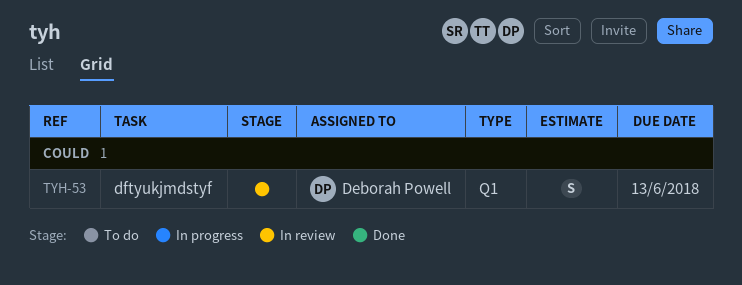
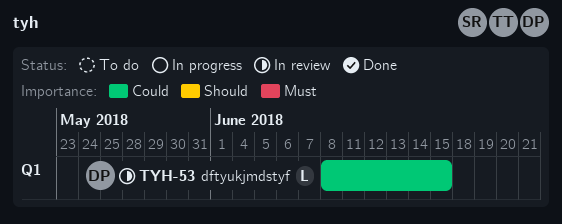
TYH-53, estimate: S -> L
TYH-53, due: Jun 13 -> Jun 15

